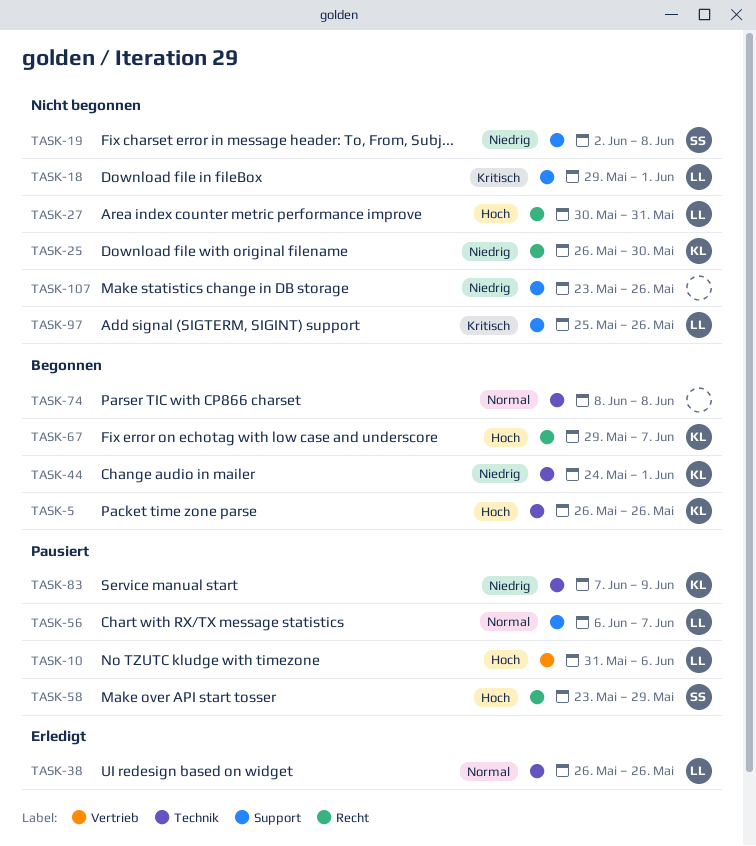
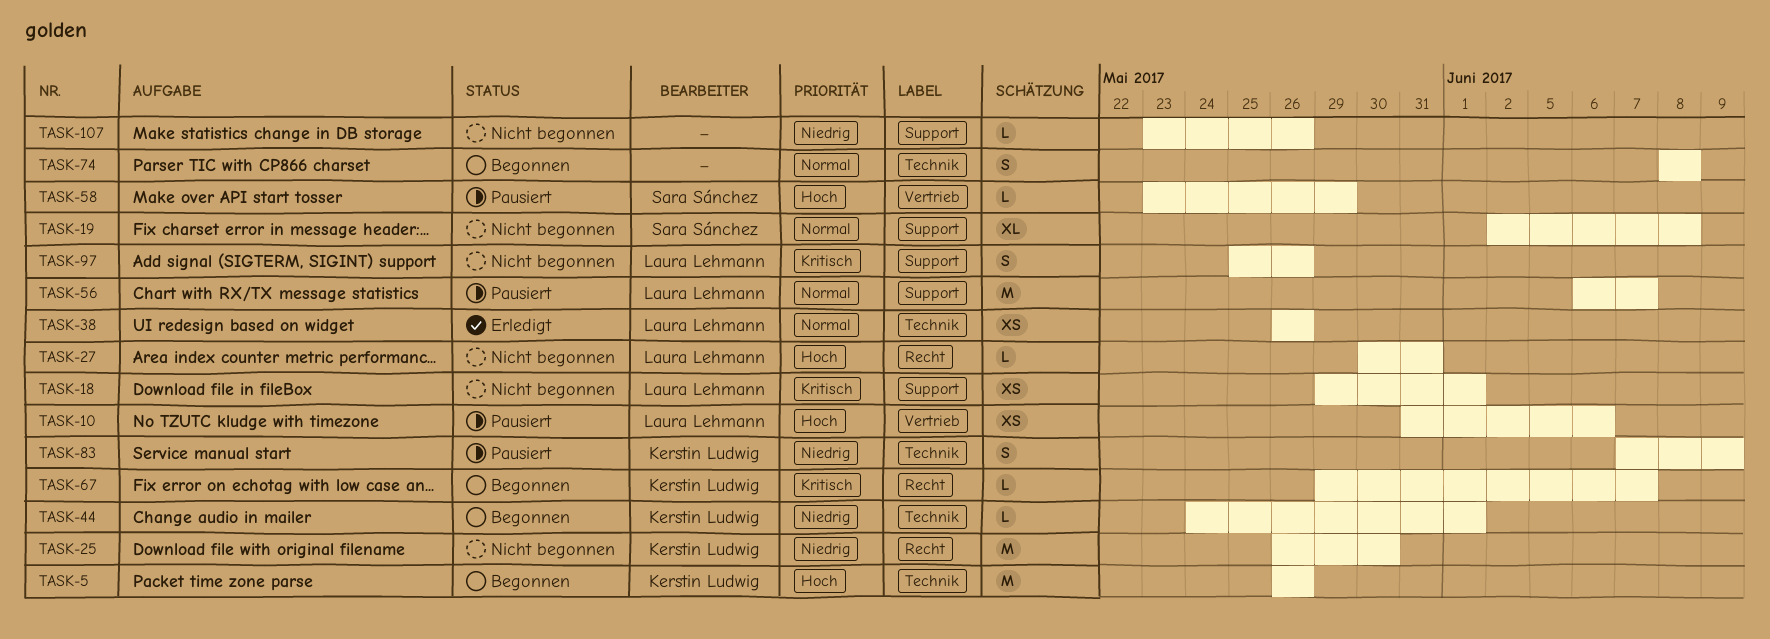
TASK-19, priority: Niedrig -> Normal
TASK-58, label: Recht -> Vertrieb
TASK-67, priority: Hoch -> Kritisch

